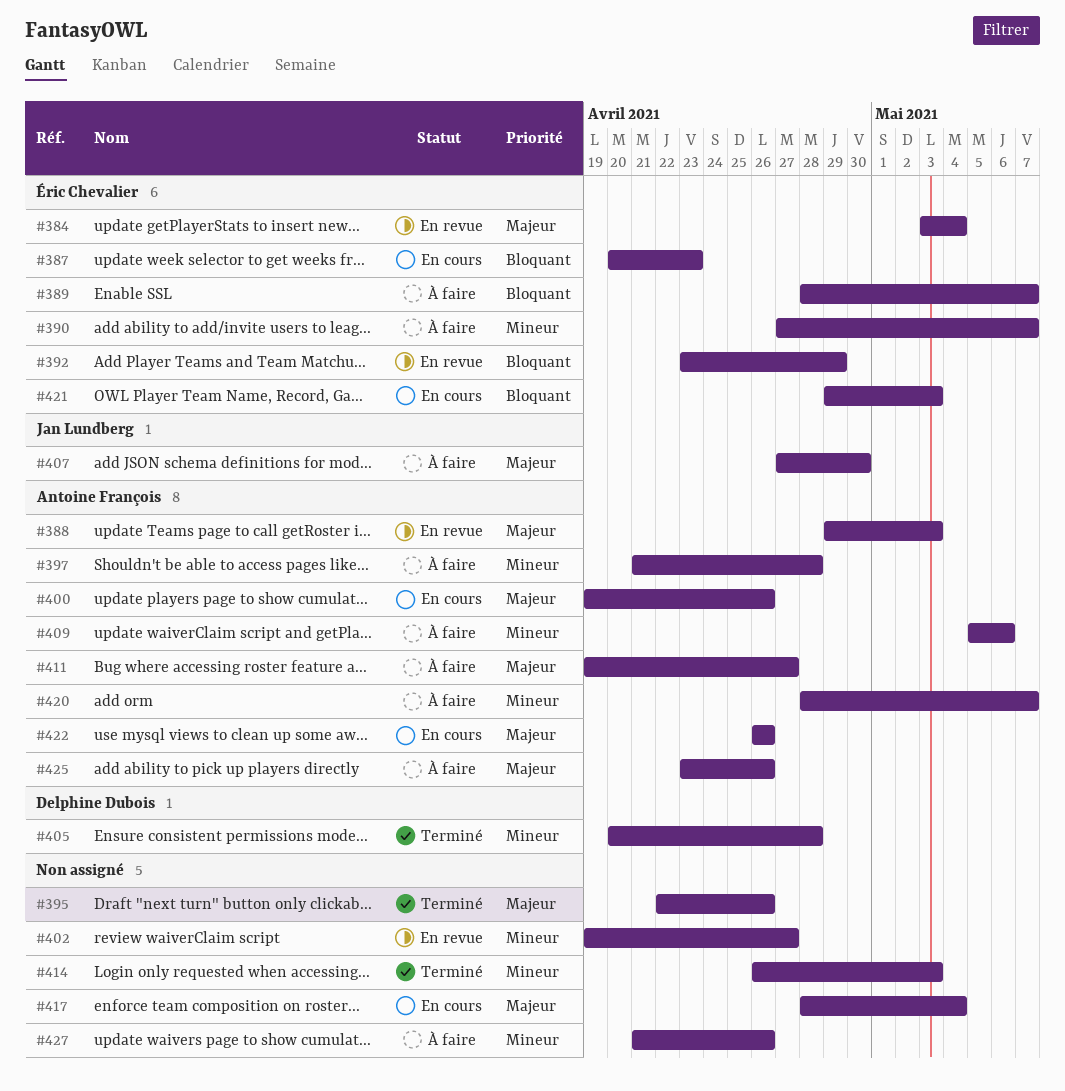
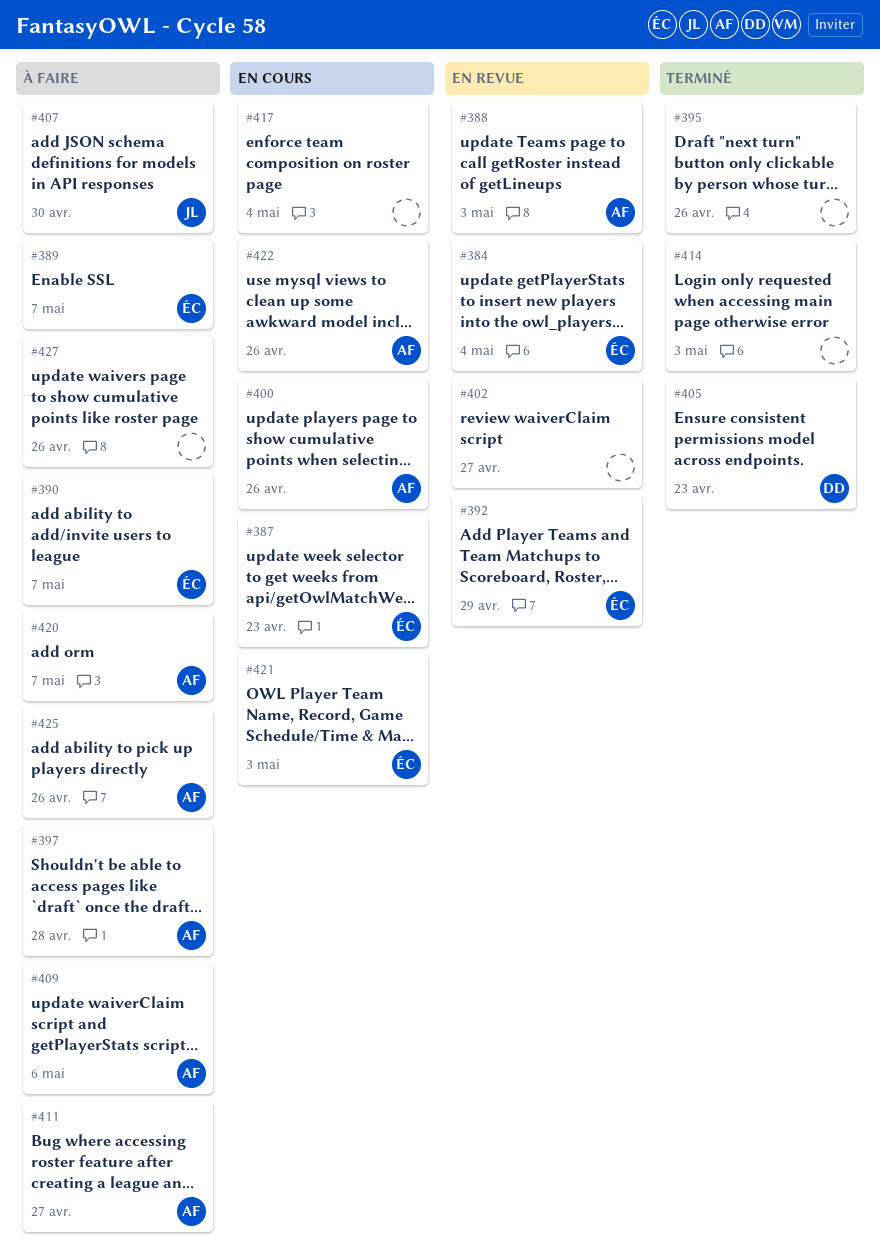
#405, due: Apr 28 -> Apr 23

